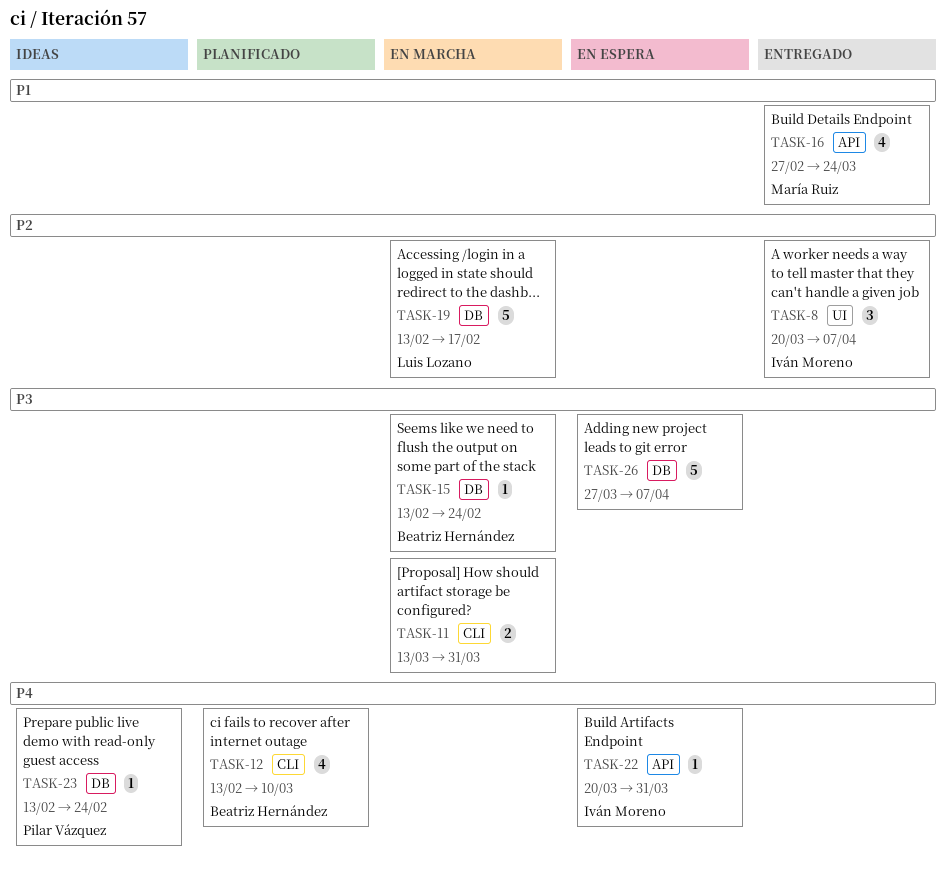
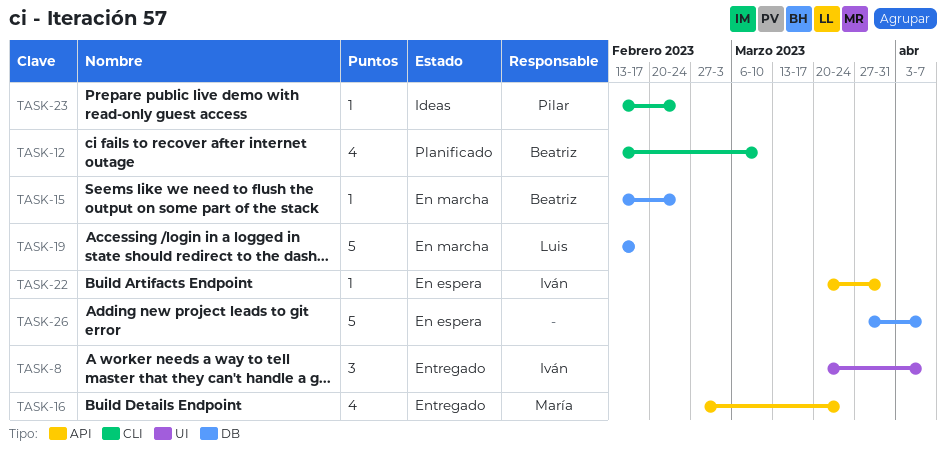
TASK-11: present -> none
TASK-23, label: DB -> CLI

